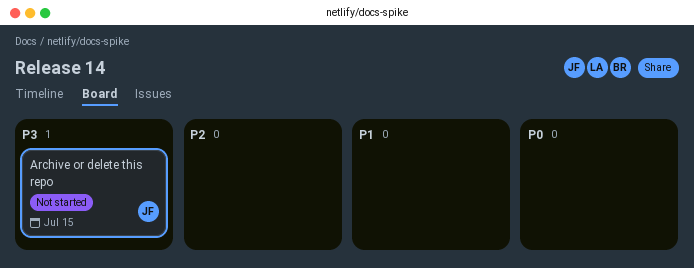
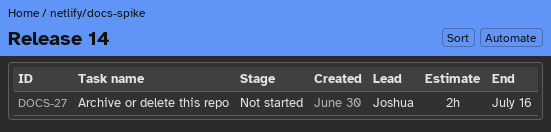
Archive or delete this repo, due: Jul 15 -> Jul 16

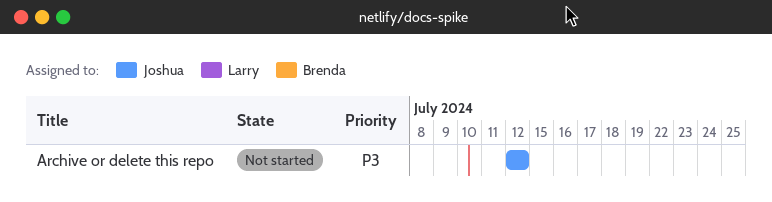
Archive or delete this repo, due: Jul 16 -> Jul 12

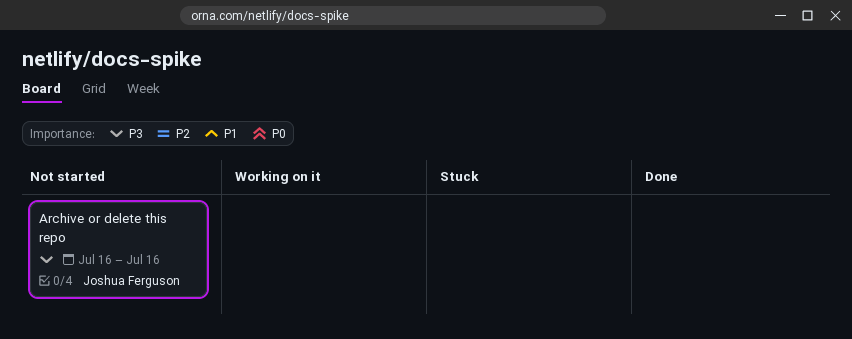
Archive or delete this repo, start: Jul 12 -> Jul 16
Archive or delete this repo, due: Jul 12 -> Jul 16

